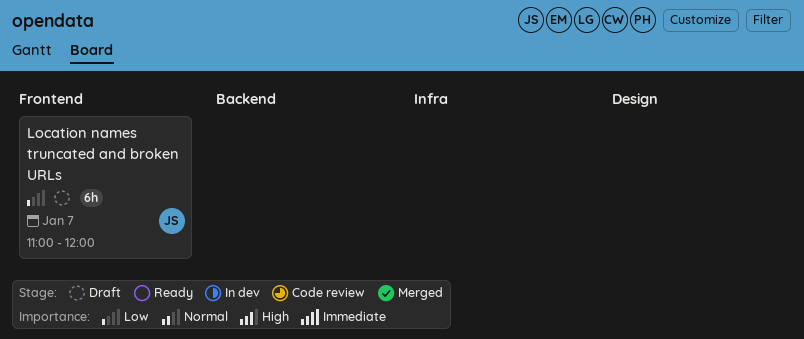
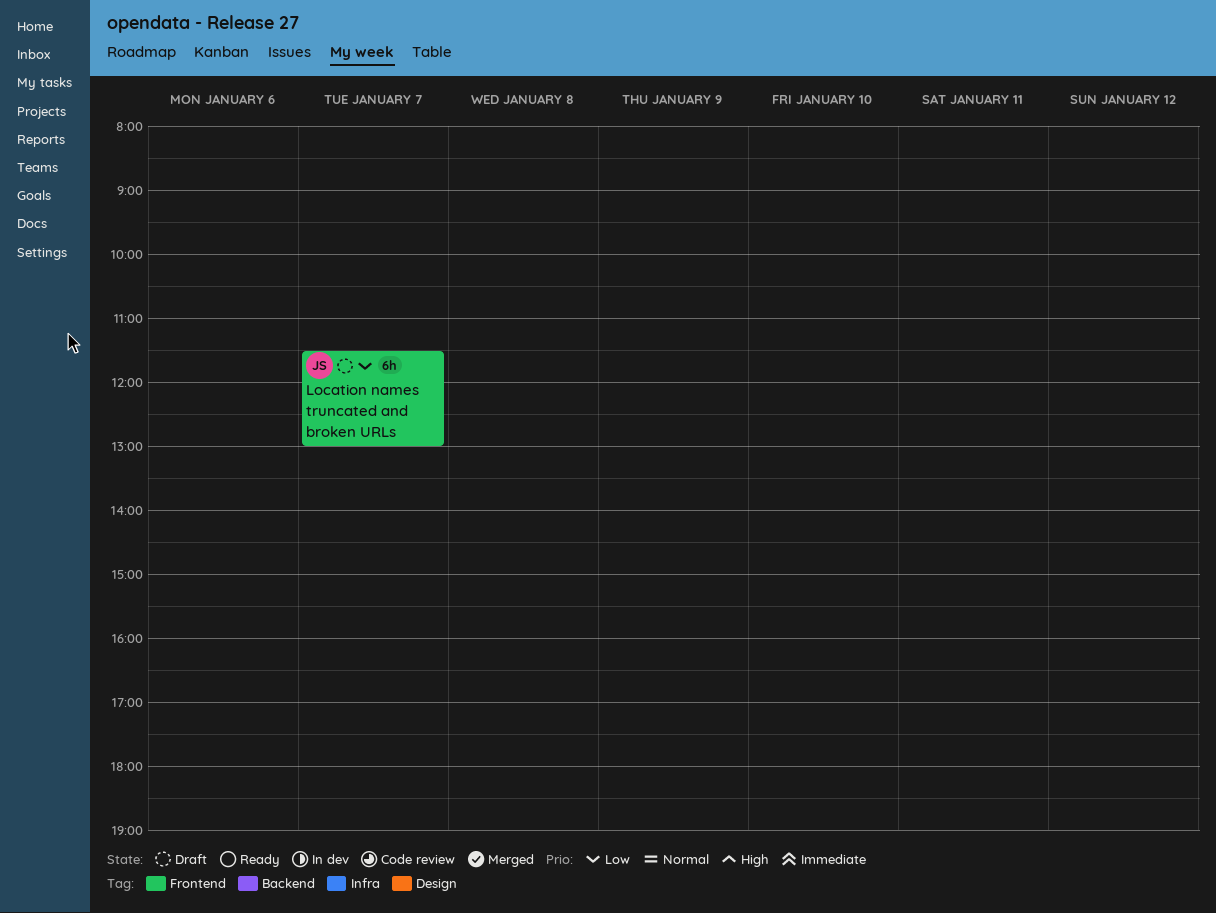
Location names truncated and broken URLs, begins: 11:00 -> 11:30
Location names truncated and broken URLs, ends: 12:00 -> 13:00

